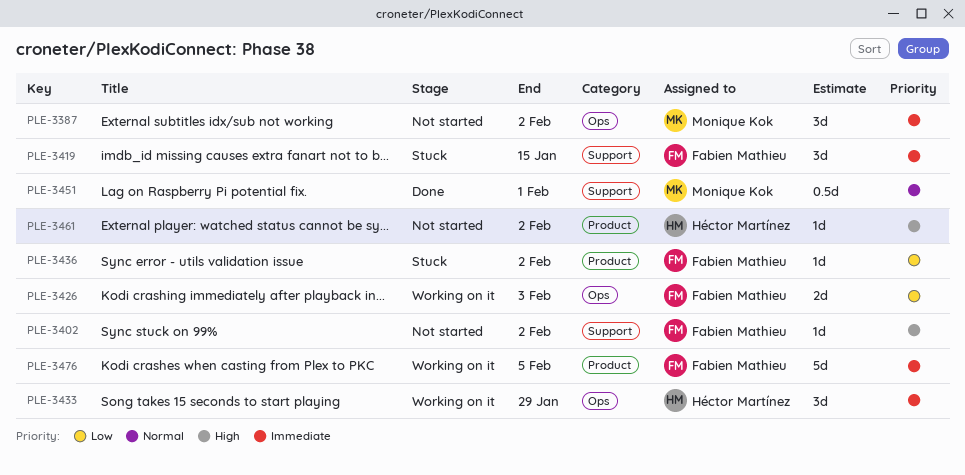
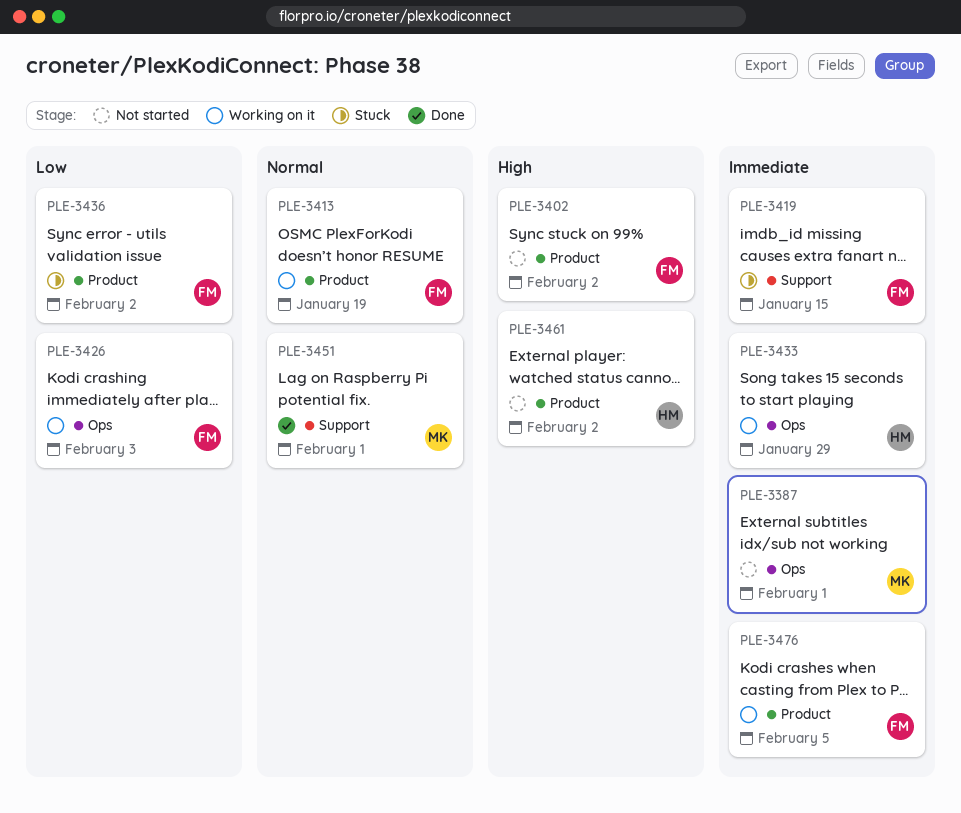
PLE-3387, due: Feb 2 -> Feb 1
PLE-3402, label: Support -> Product
PLE-3413: none -> present

